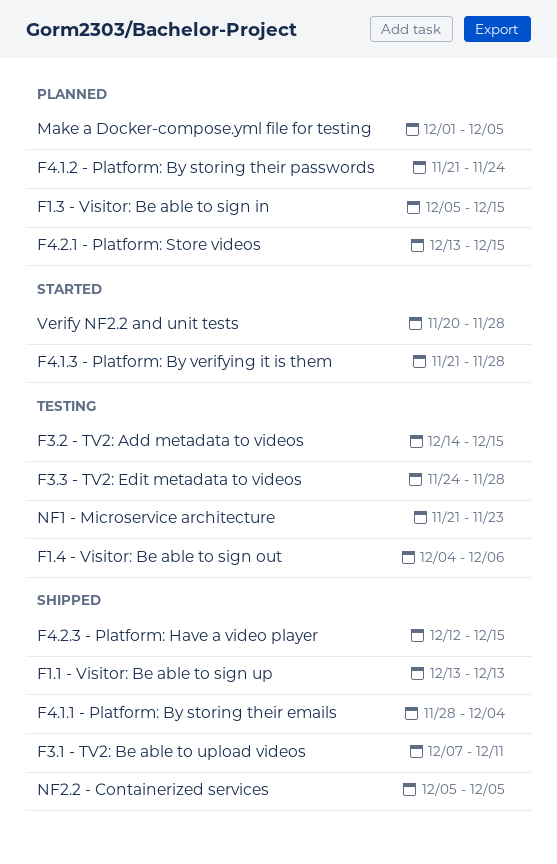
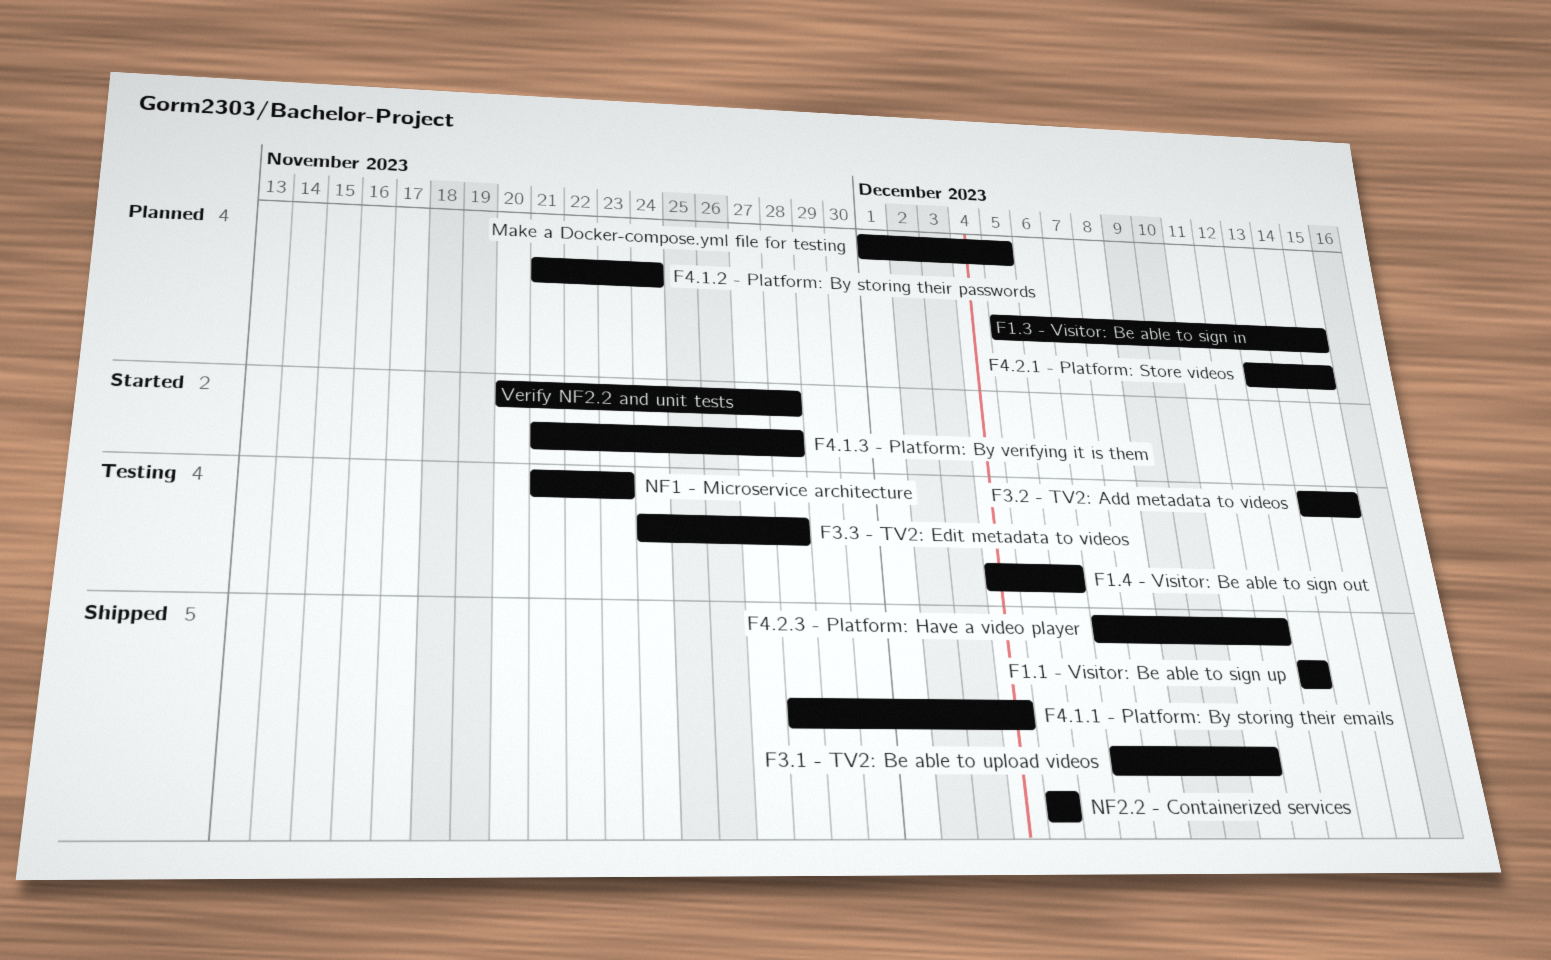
F4.2.3 - Platform: Have a video player, start: Dec 12 -> Dec 7
F4.2.3 - Platform: Have a video player, due: Dec 15 -> Dec 12

